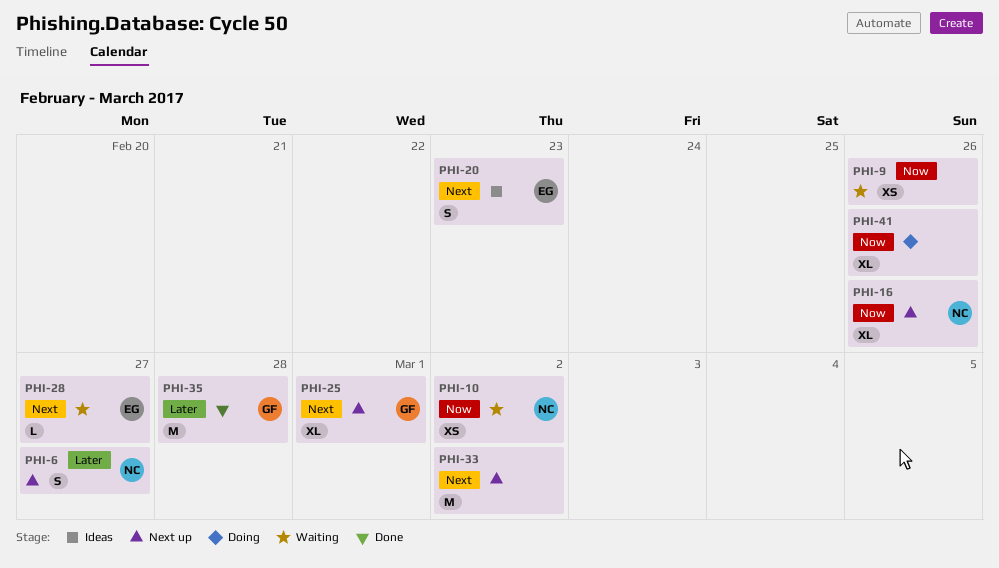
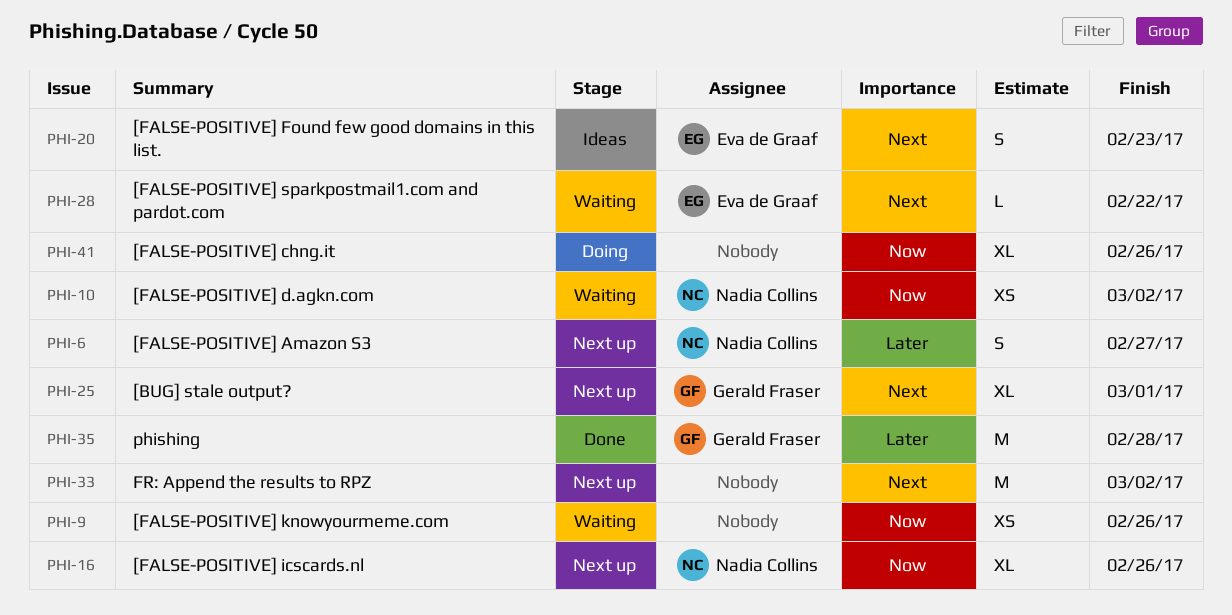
PHI-28, due: Feb 27 -> Feb 22

